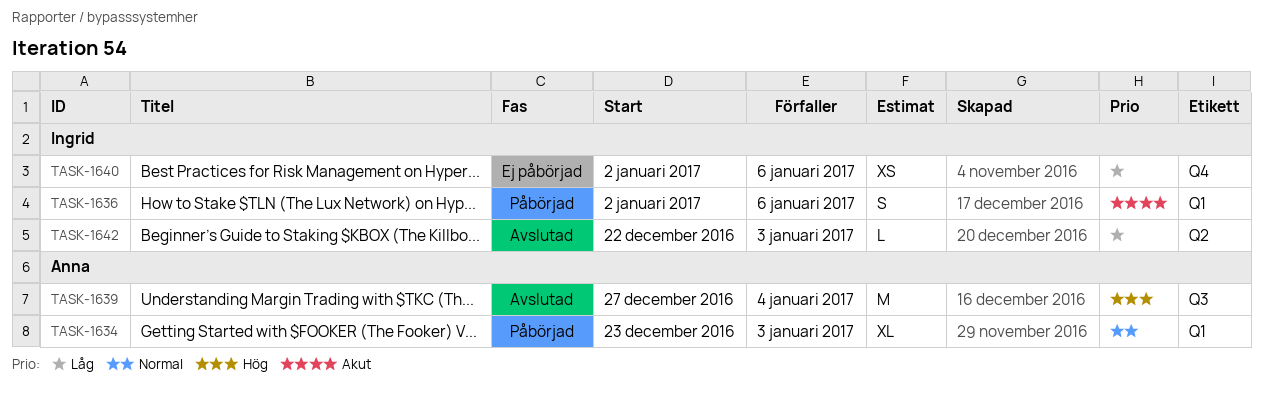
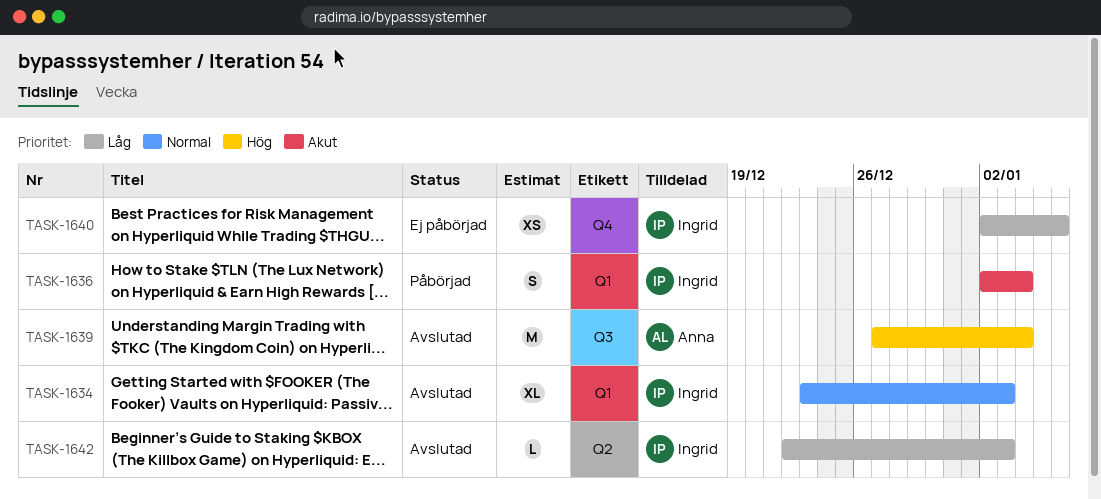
TASK-1634, status: Påbörjad -> Avslutad
TASK-1634, owner: Anna -> Ingrid
TASK-1636, due: Jan 6 -> Jan 4

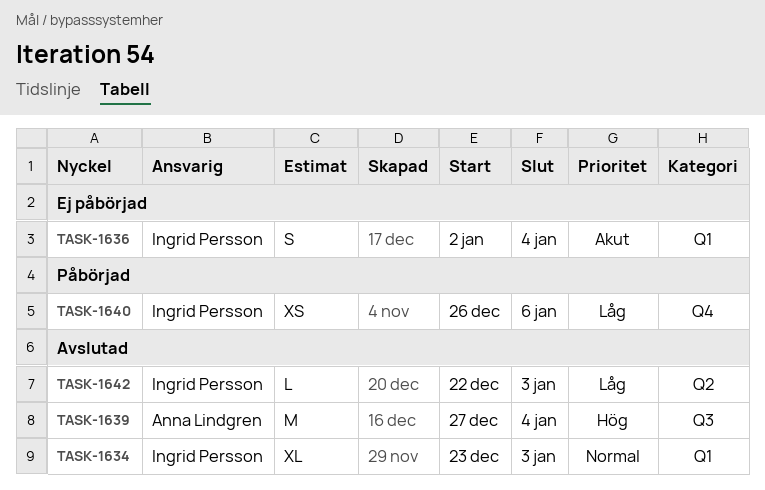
TASK-1636, status: Påbörjad -> Ej påbörjad
TASK-1640, status: Ej påbörjad -> Påbörjad
TASK-1640, start: Jan 2 -> Dec 26

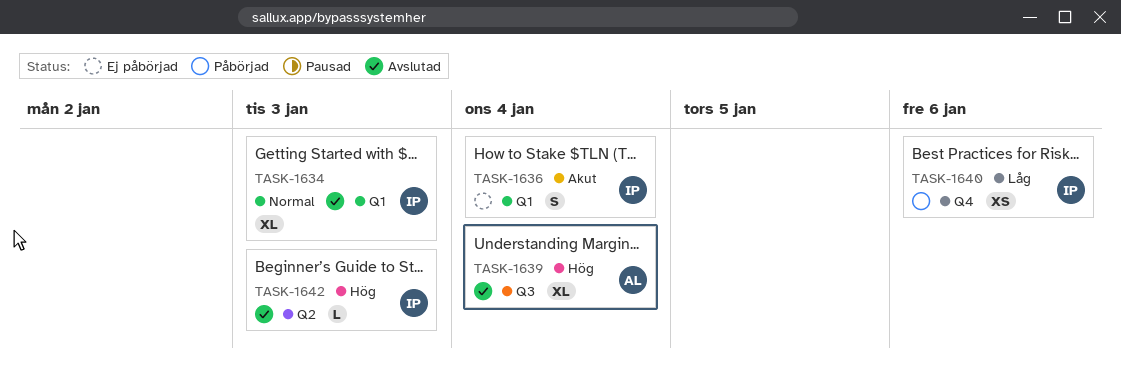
TASK-1639, estimate: M -> XL
TASK-1642, priority: Låg -> Hög

